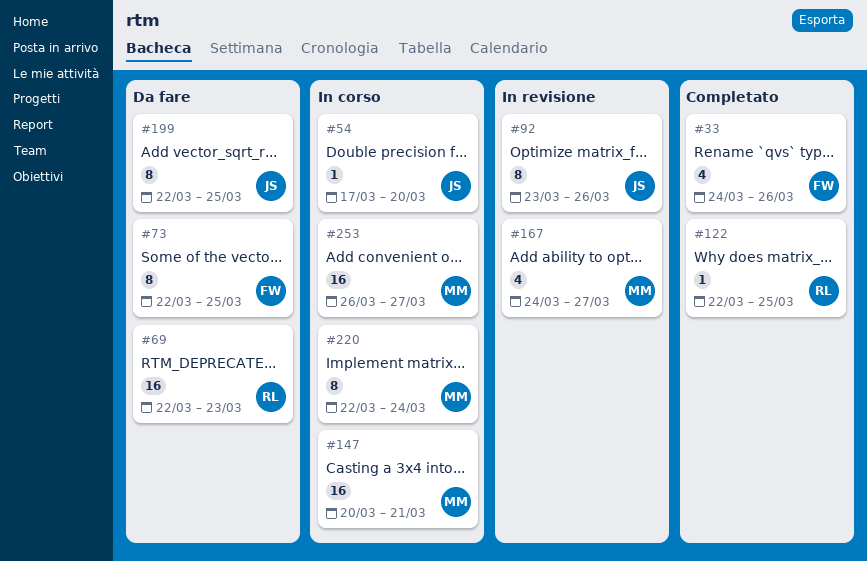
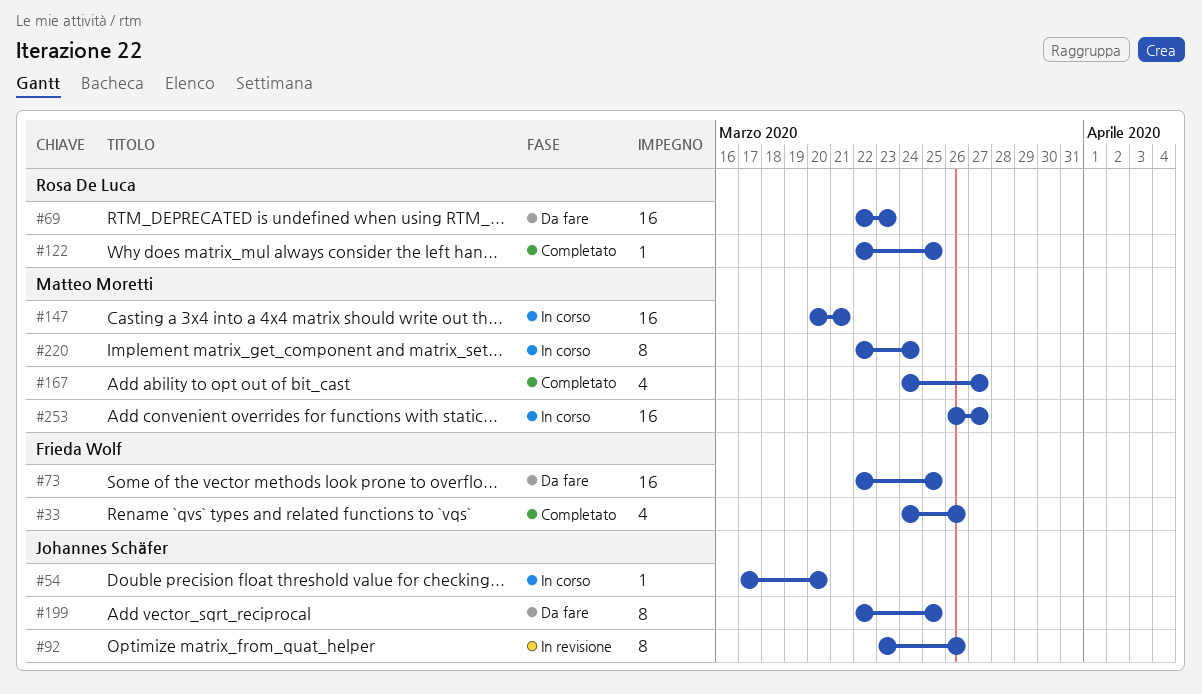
#73, estimate: 8 -> 16
#167, status: In revisione -> Completato

